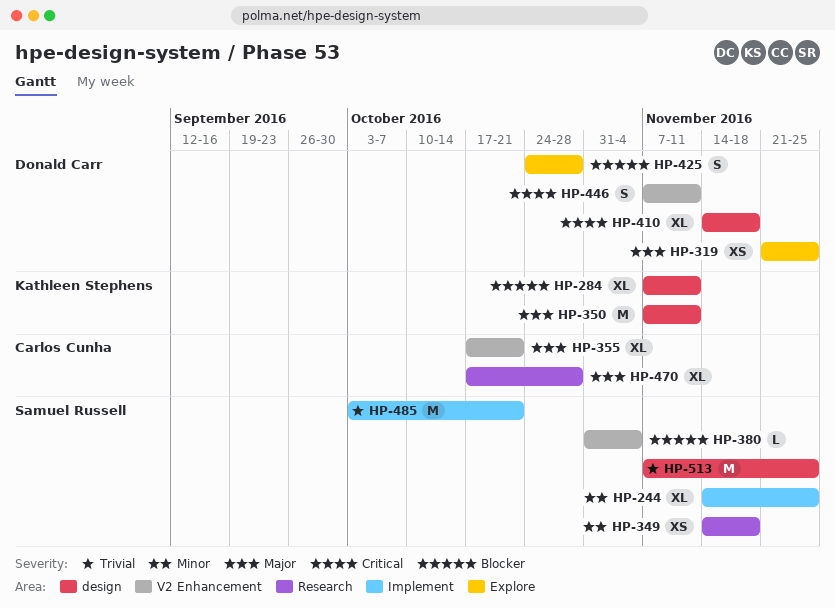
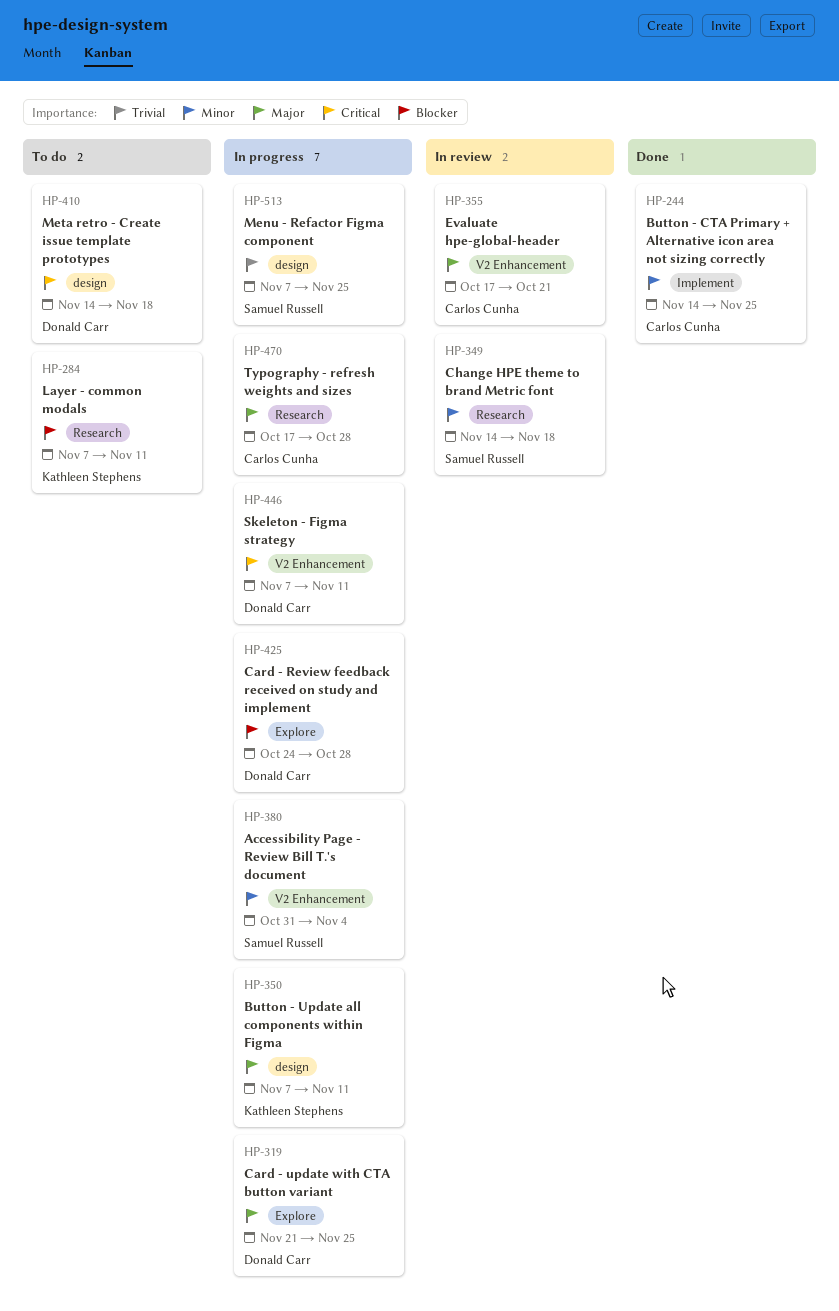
HP-244, owner: Samuel Russell -> Carlos Cunha
HP-284, label: design -> Research
HP-380, priority: Blocker -> Minor
HP-485: present -> none

